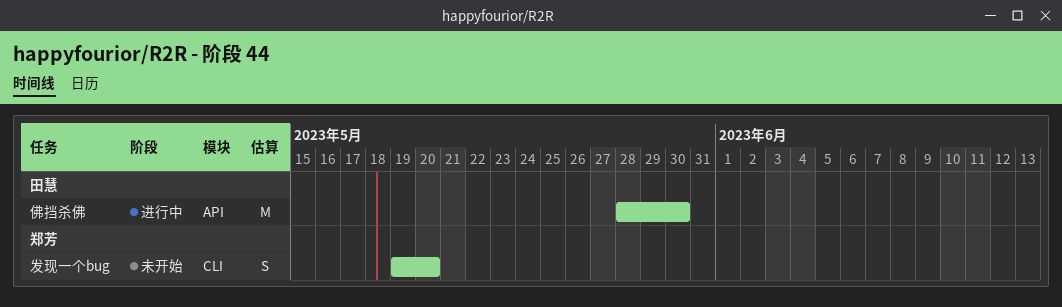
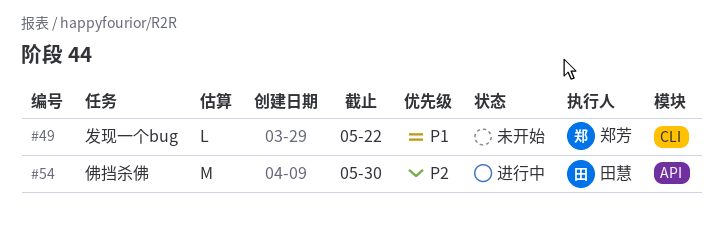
发现一个bug, estimate: S -> L
发现一个bug, due: May 20 -> May 22

